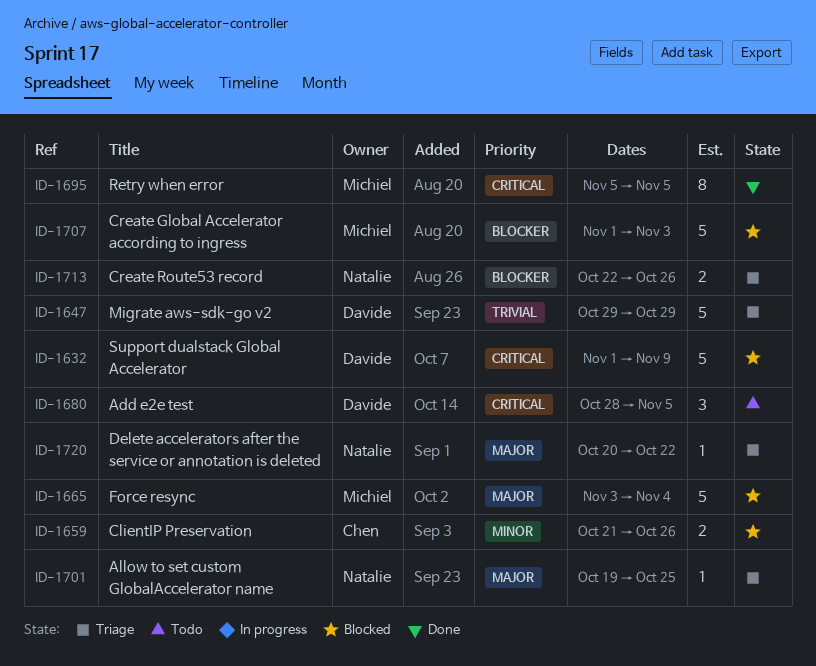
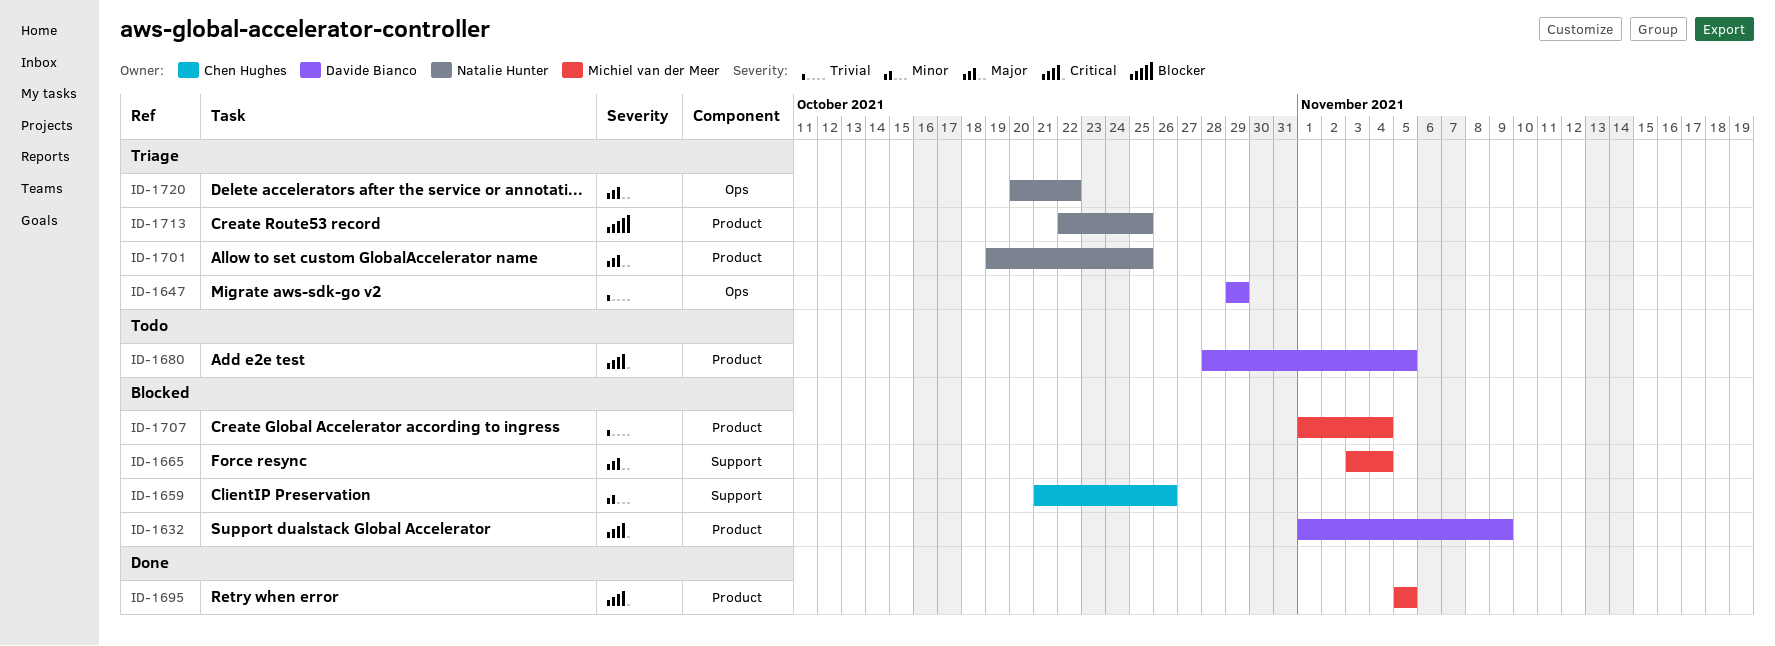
ID-1707, priority: Blocker -> Trivial
ID-1707, due: Nov 3 -> Nov 4
ID-1713, due: Oct 26 -> Oct 25

